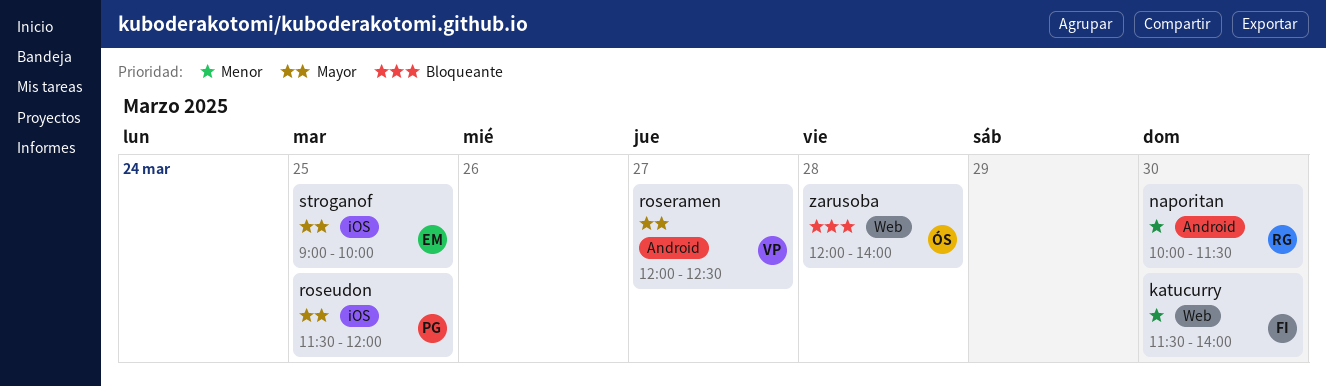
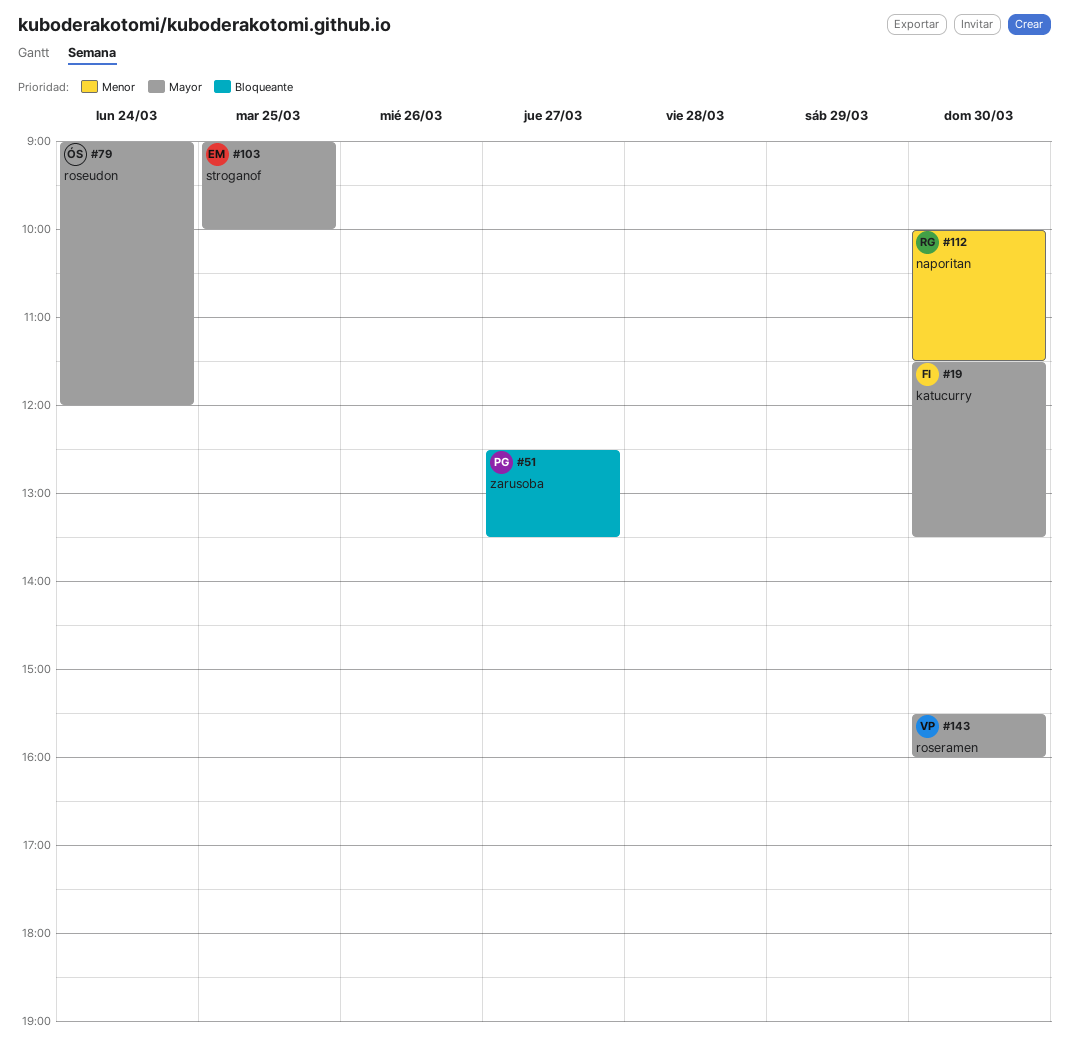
katucurry, priority: Menor -> Mayor
katucurry, ends: 14:00 -> 13:30
roseramen, day: Mar 27 -> Mar 30
roseramen, begins: 12:00 -> 15:30
roseramen, ends: 12:30 -> 16:00
roseudon, owner: PG -> ÓS
roseudon, day: Mar 25 -> Mar 24
roseudon, begins: 11:30 -> 09:00
zarusoba, owner: ÓS -> PG
zarusoba, day: Mar 28 -> Mar 27
zarusoba, begins: 12:00 -> 12:30
zarusoba, ends: 14:00 -> 13:30

